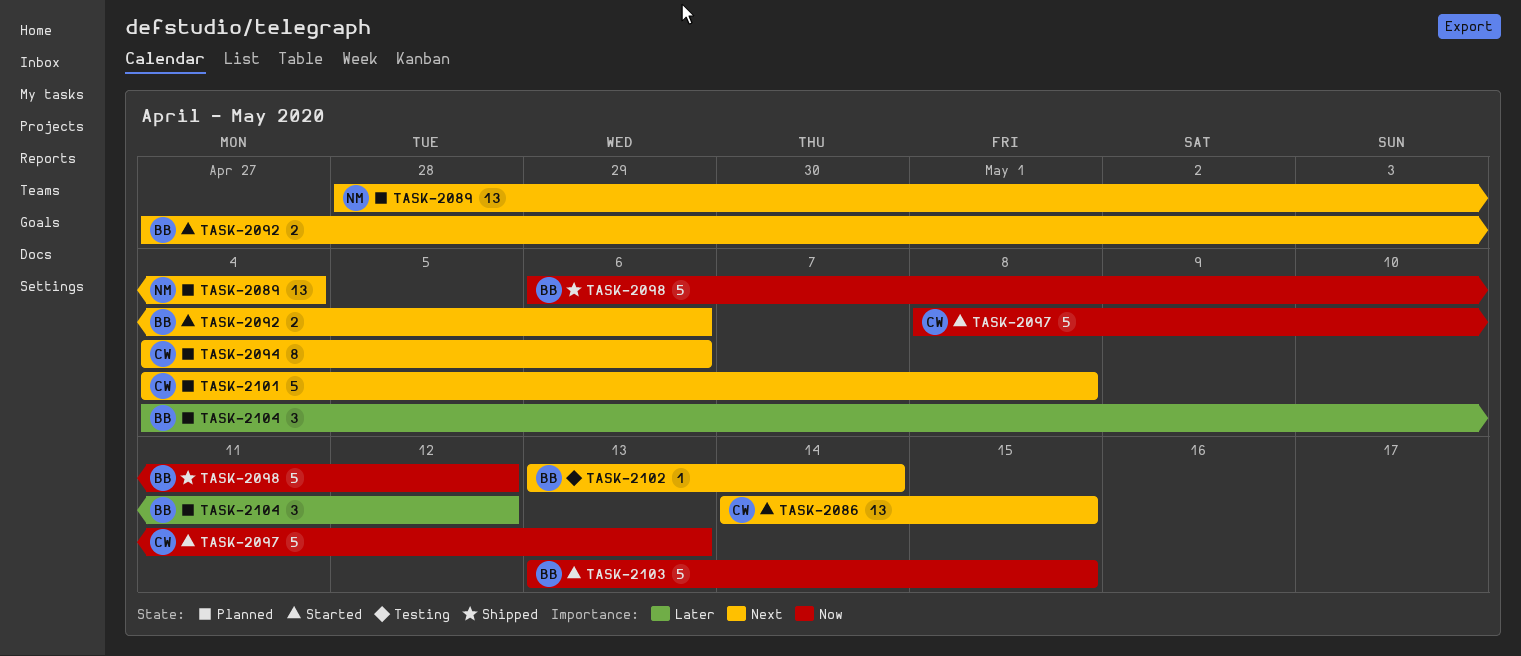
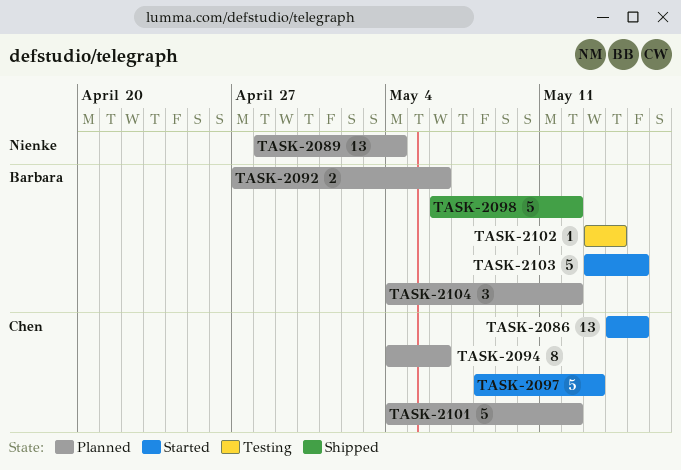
TASK-2092, status: Started -> Planned
TASK-2101, due: May 8 -> May 12

